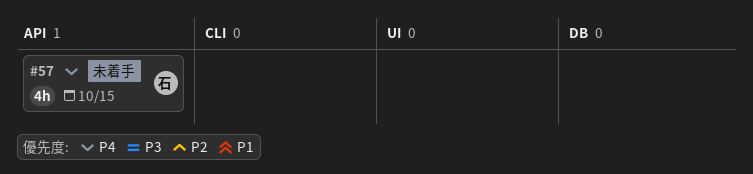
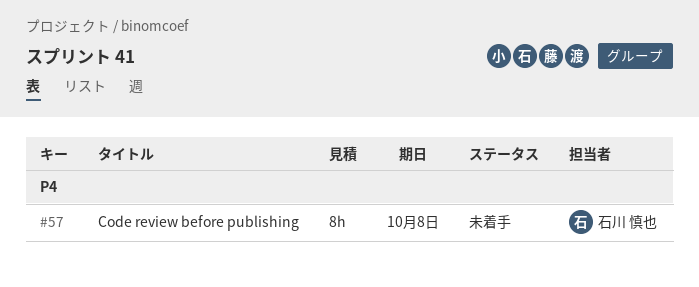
#57, estimate: 4h -> 8h
#57, due: Oct 15 -> Oct 8

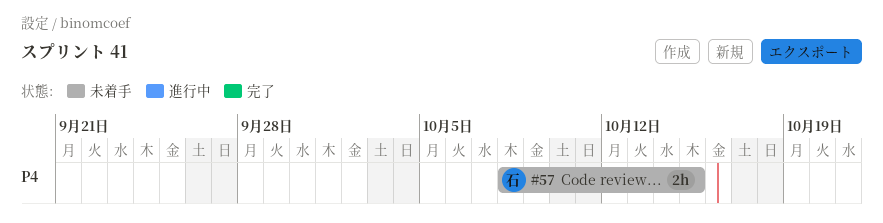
#57, estimate: 8h -> 2h
#57, due: Oct 8 -> Oct 15

